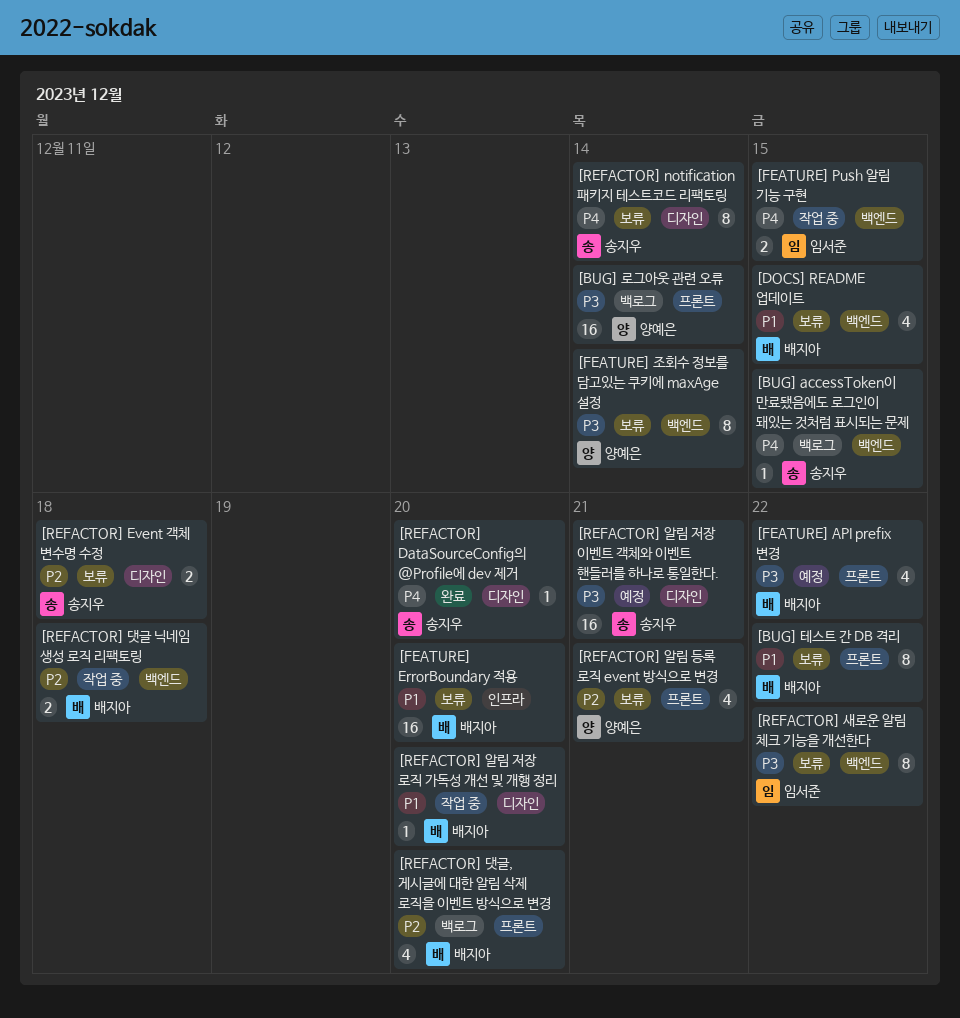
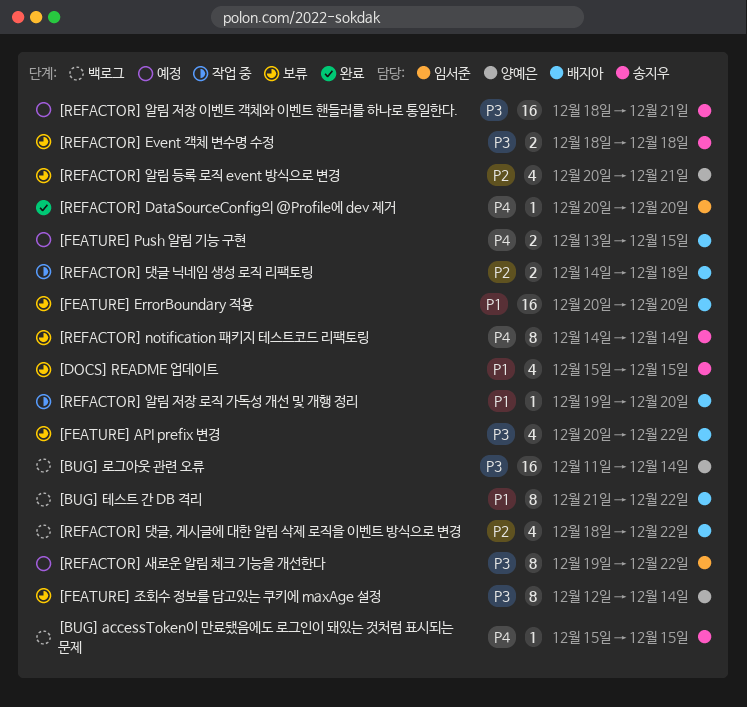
[BUG] 테스트 간 DB 격리, status: 보류 -> 백로그
[DOCS] README 업데이트, owner: 배지아 -> 송지우
[FEATURE] API prefix 변경, status: 예정 -> 보류
[FEATURE] Push 알림 기능 구현, status: 작업 중 -> 예정
[FEATURE] Push 알림 기능 구현, owner: 임서준 -> 배지아
[REFACTOR] DataSourceConfig의 @Profile에 dev 제거, owner: 송지우 -> 임서준
[REFACTOR] Event 객체 변수명 수정, priority: P2 -> P3
[REFACTOR] 댓글, 게시글에 대한 알림 삭제 로직을 이벤트 방식으로 변경, due: Dec 20 -> Dec 22
[REFACTOR] 새로운 알림 체크 기능을 개선한다, status: 보류 -> 예정

